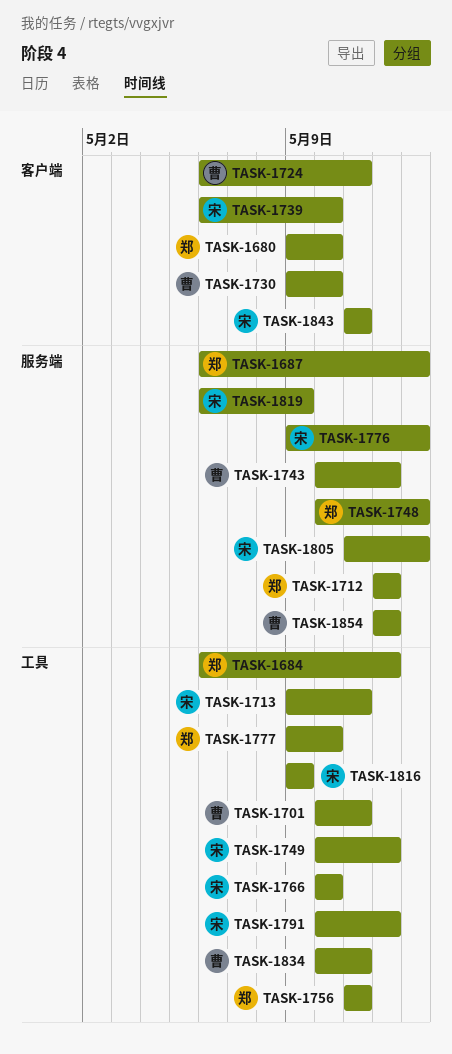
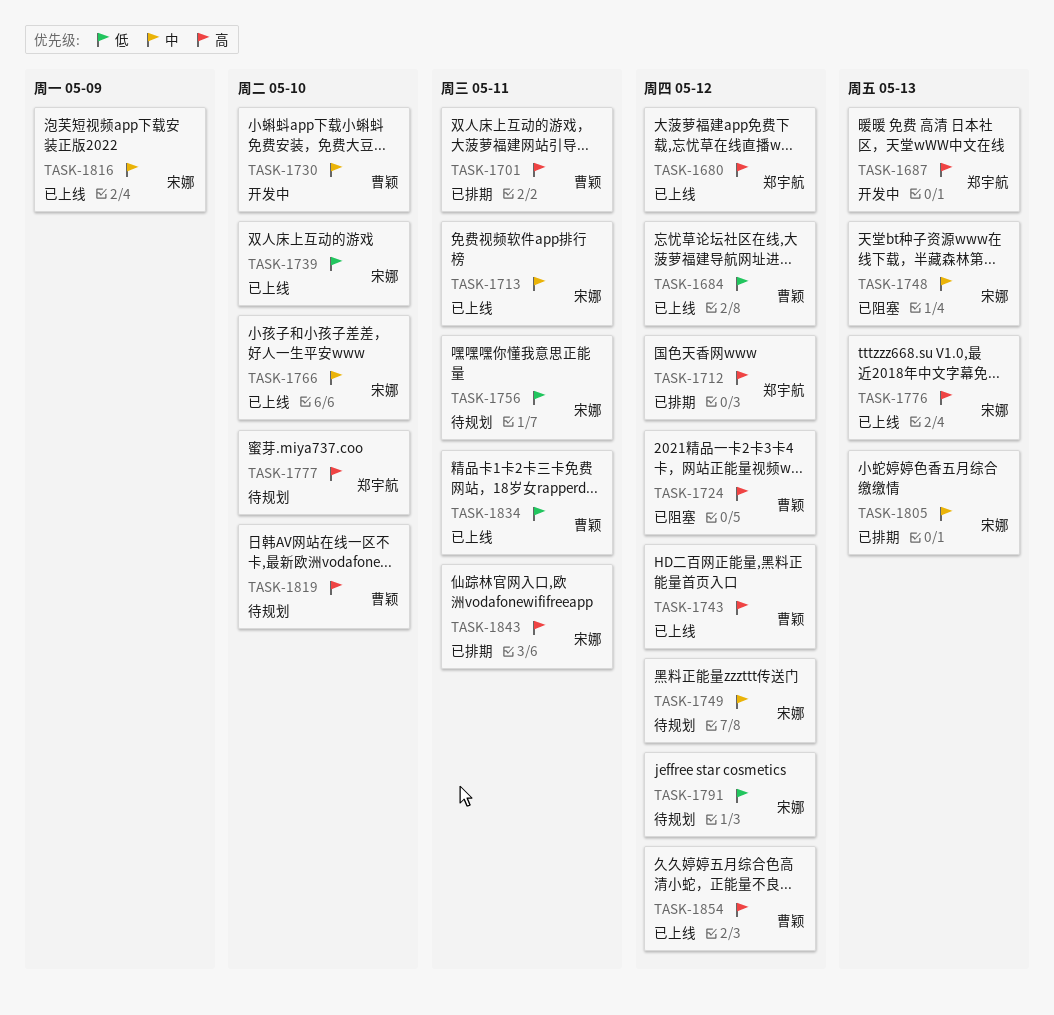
TASK-1680, due: May 10 -> May 12
TASK-1684, owner: 郑宇航 -> 曹颖
TASK-1724, due: May 11 -> May 12
TASK-1748, owner: 郑宇航 -> 宋娜
TASK-1756, owner: 郑宇航 -> 宋娜
TASK-1819, owner: 宋娜 -> 曹颖
TASK-1819, due: May 9 -> May 10

